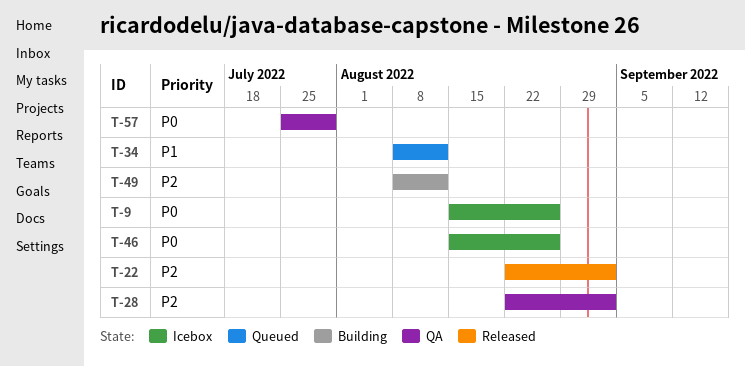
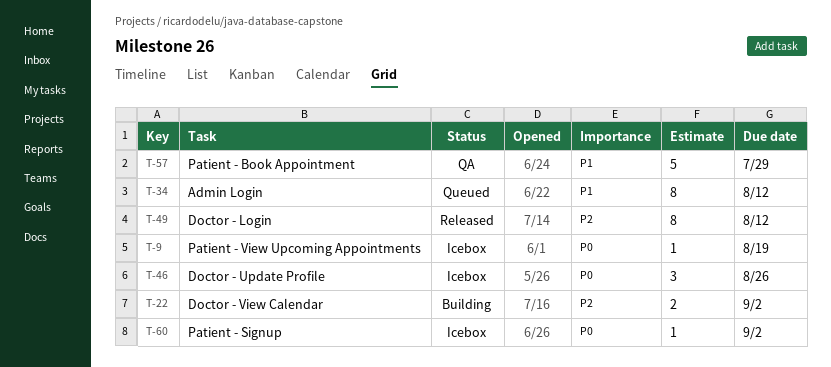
T-9, due: Aug 26 -> Aug 19
T-22, status: Released -> Building
T-28: present -> none
T-49, status: Building -> Released
T-57, priority: P0 -> P1
T-60: none -> present

